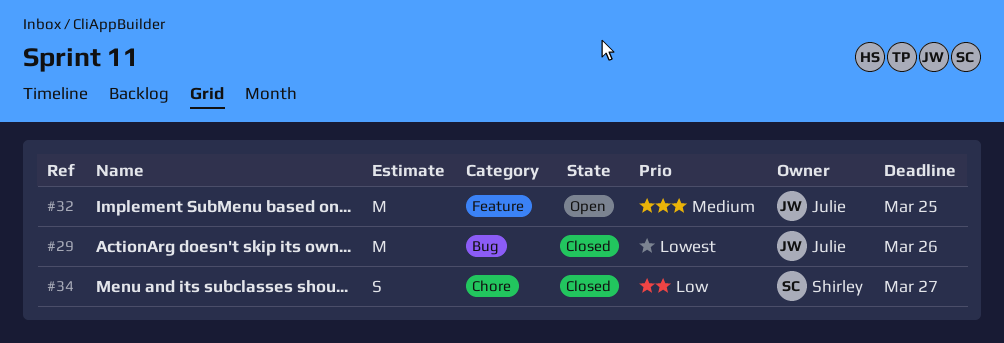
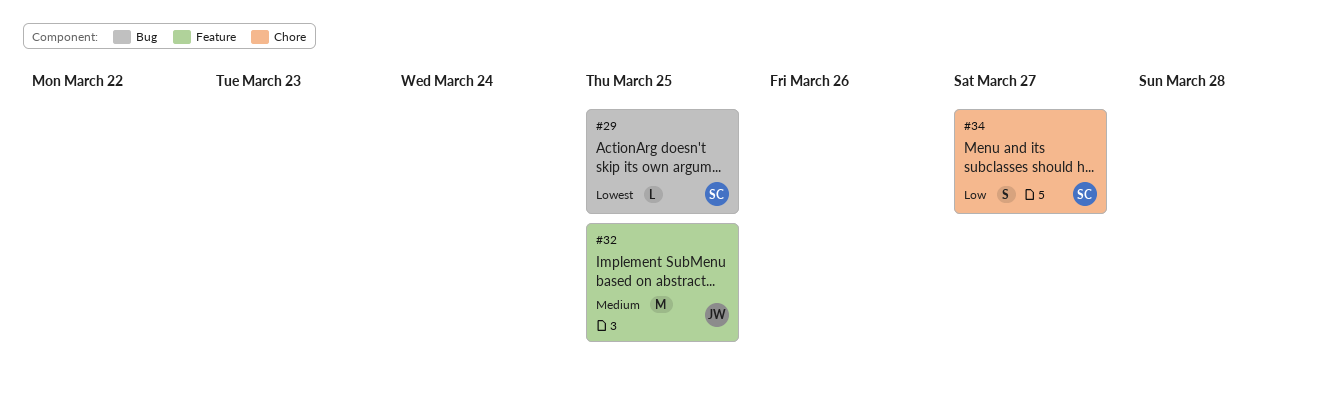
#29, owner: Julie -> Shirley
#29, estimate: M -> L
#29, due: Mar 26 -> Mar 25

